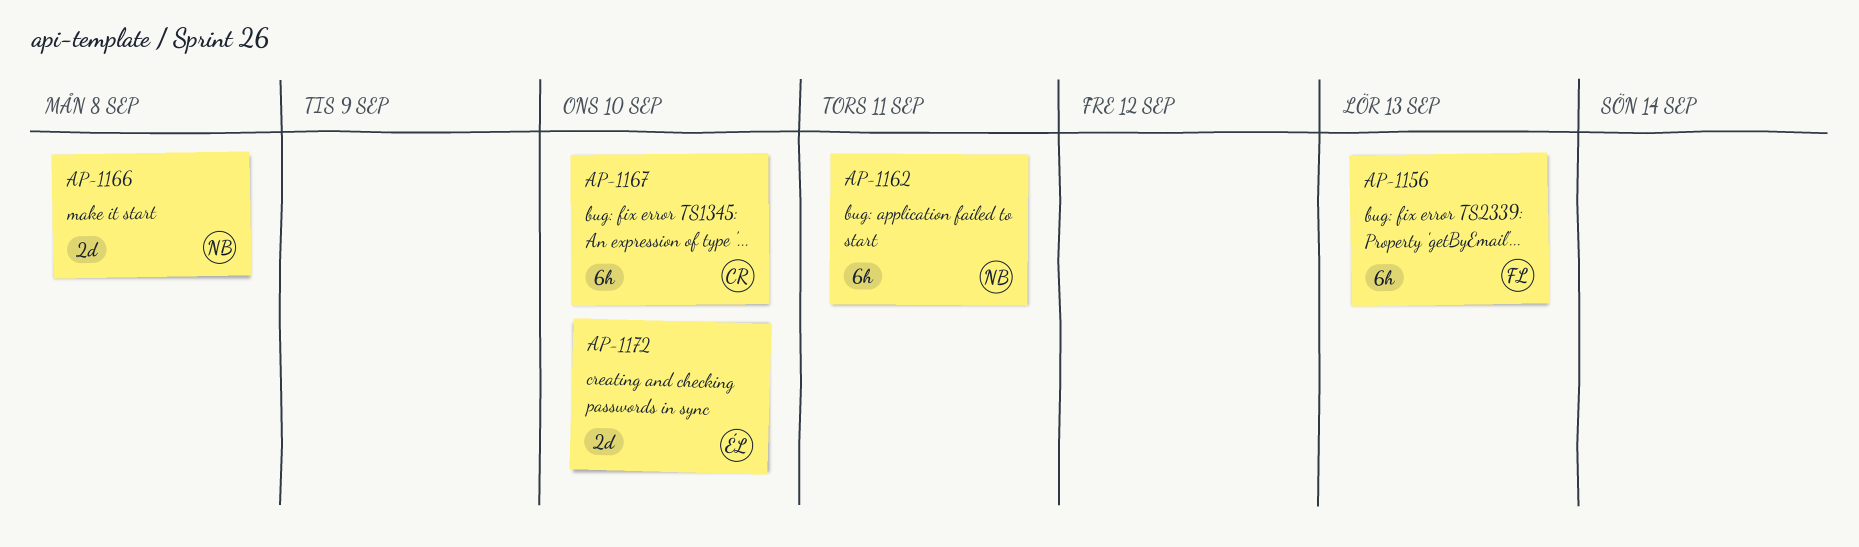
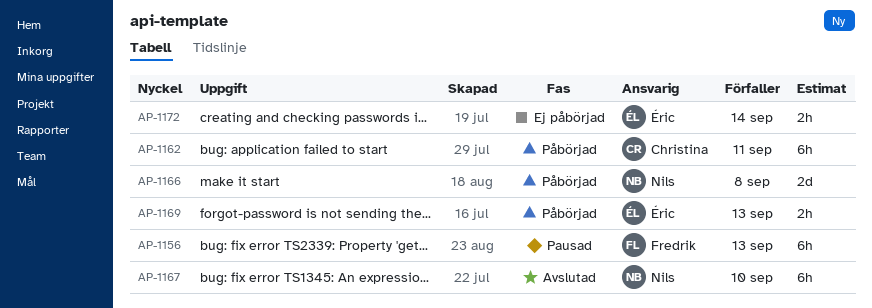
AP-1162, owner: Nils -> Christina
AP-1167, owner: Christina -> Nils
AP-1169: none -> present
AP-1172, estimate: 2d -> 2h
AP-1172, due: Sep 10 -> Sep 14

